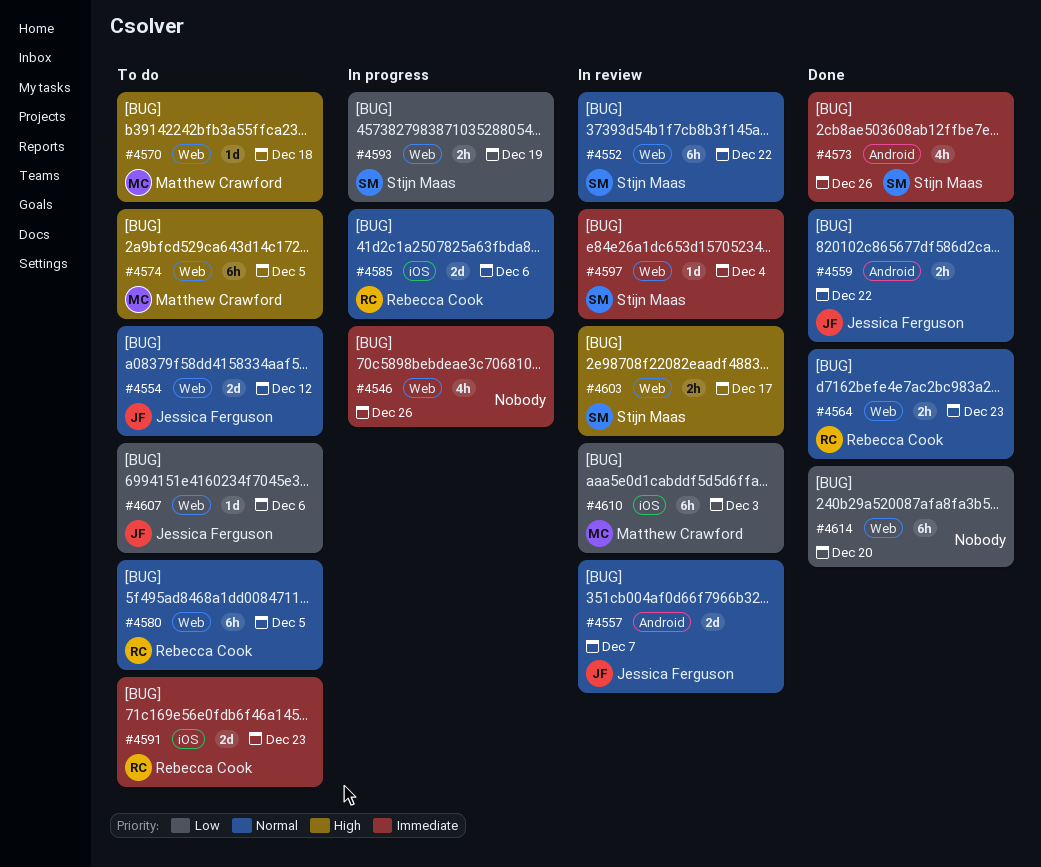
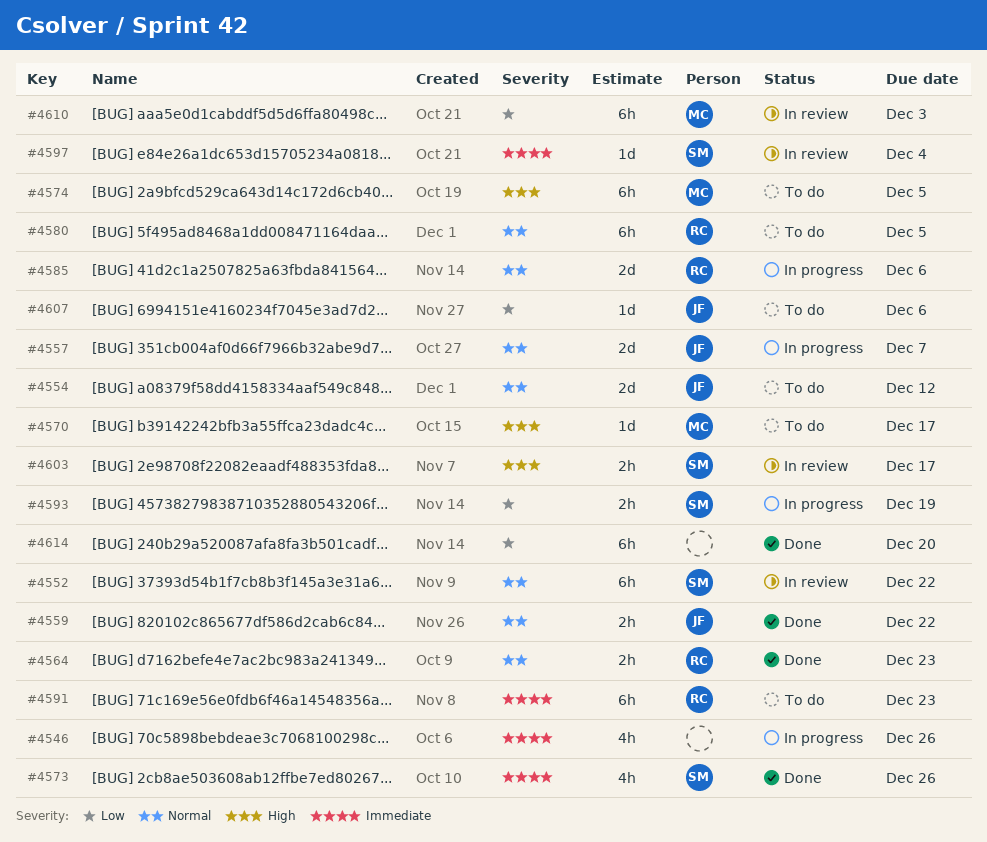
#4557, status: In review -> In progress
#4570, due: Dec 18 -> Dec 17
#4591, estimate: 2d -> 6h

